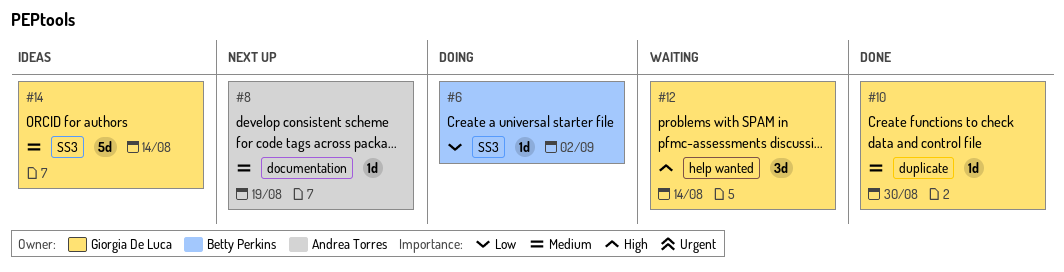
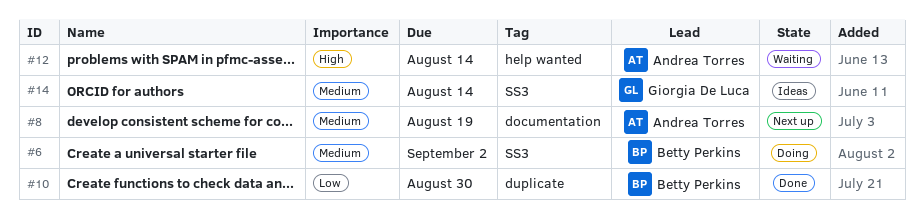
#6, priority: Low -> Medium
#10, owner: Giorgia De Luca -> Betty Perkins
#10, priority: Medium -> Low
#12, owner: Giorgia De Luca -> Andrea Torres

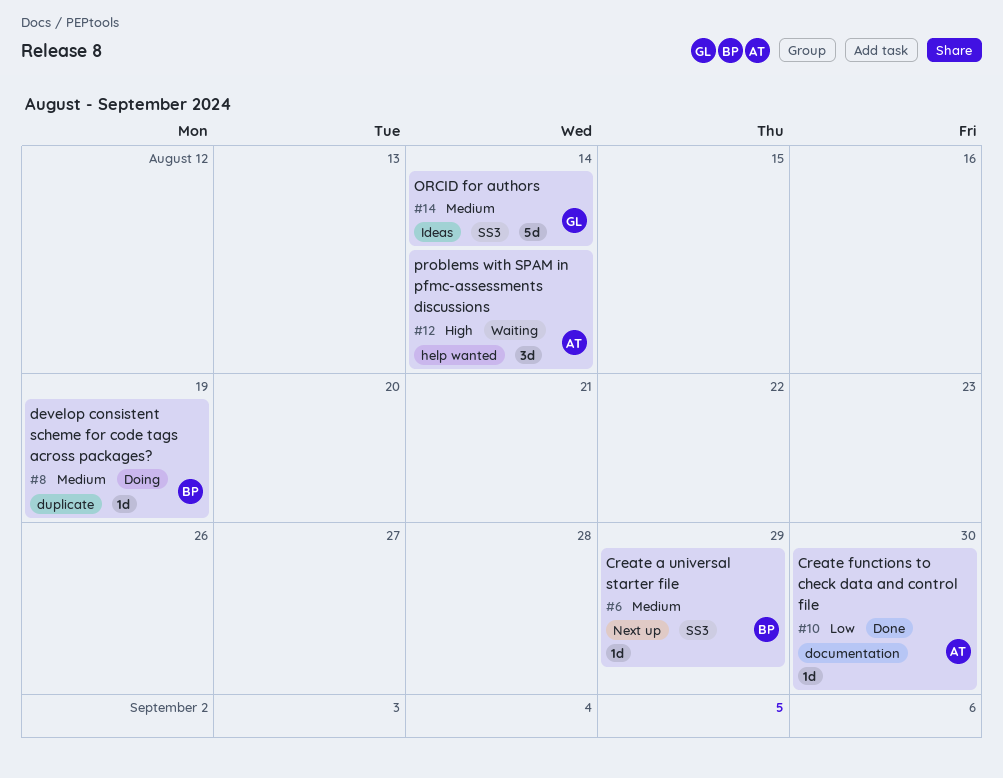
#6, status: Doing -> Next up
#6, due: Sep 2 -> Aug 29
#8, status: Next up -> Doing
#8, owner: Andrea Torres -> Betty Perkins
#8, label: documentation -> duplicate
#10, owner: Betty Perkins -> Andrea Torres
#10, label: duplicate -> documentation

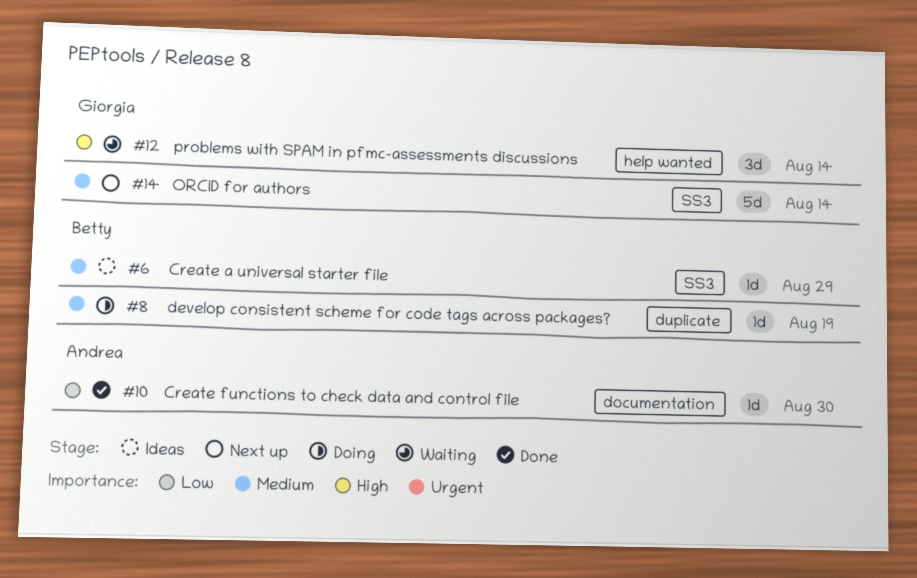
#6, status: Next up -> Ideas
#12, owner: Andrea -> Giorgia
#14, status: Ideas -> Next up

